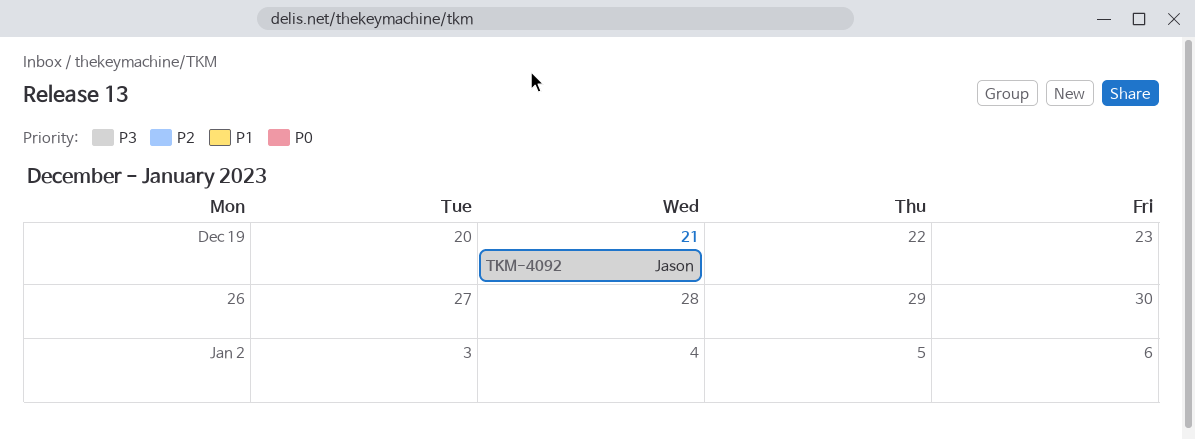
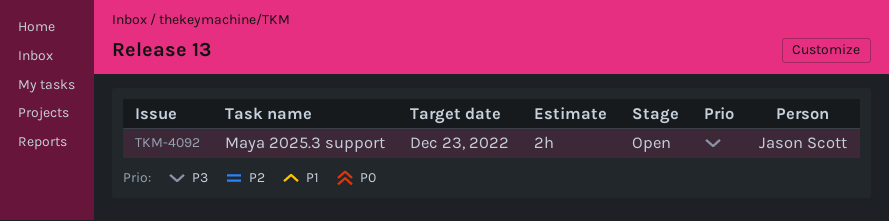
TKM-4092, due: Dec 21 -> Dec 23

